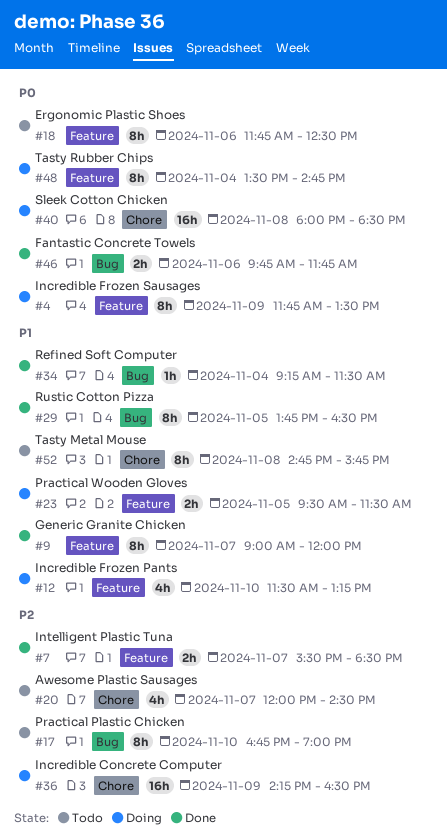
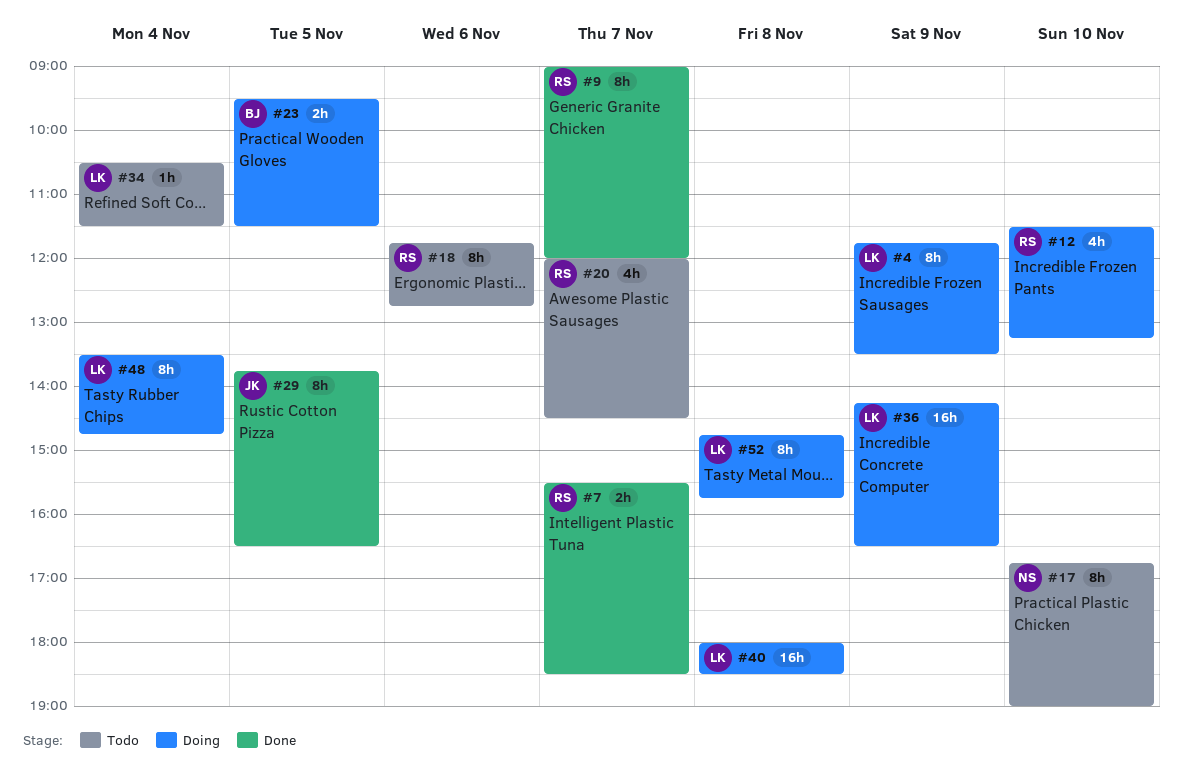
#18, ends: 12:30 -> 12:45
#34, status: Done -> Todo
#34, begins: 09:15 -> 10:30
#46: present -> none
#52, status: Todo -> Doing

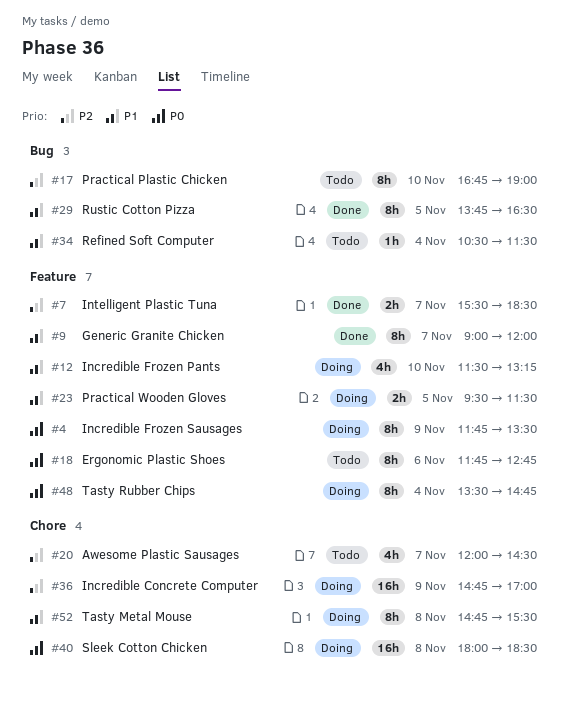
#36, begins: 14:15 -> 14:45
#36, ends: 16:30 -> 17:00
#52, ends: 15:45 -> 15:30

